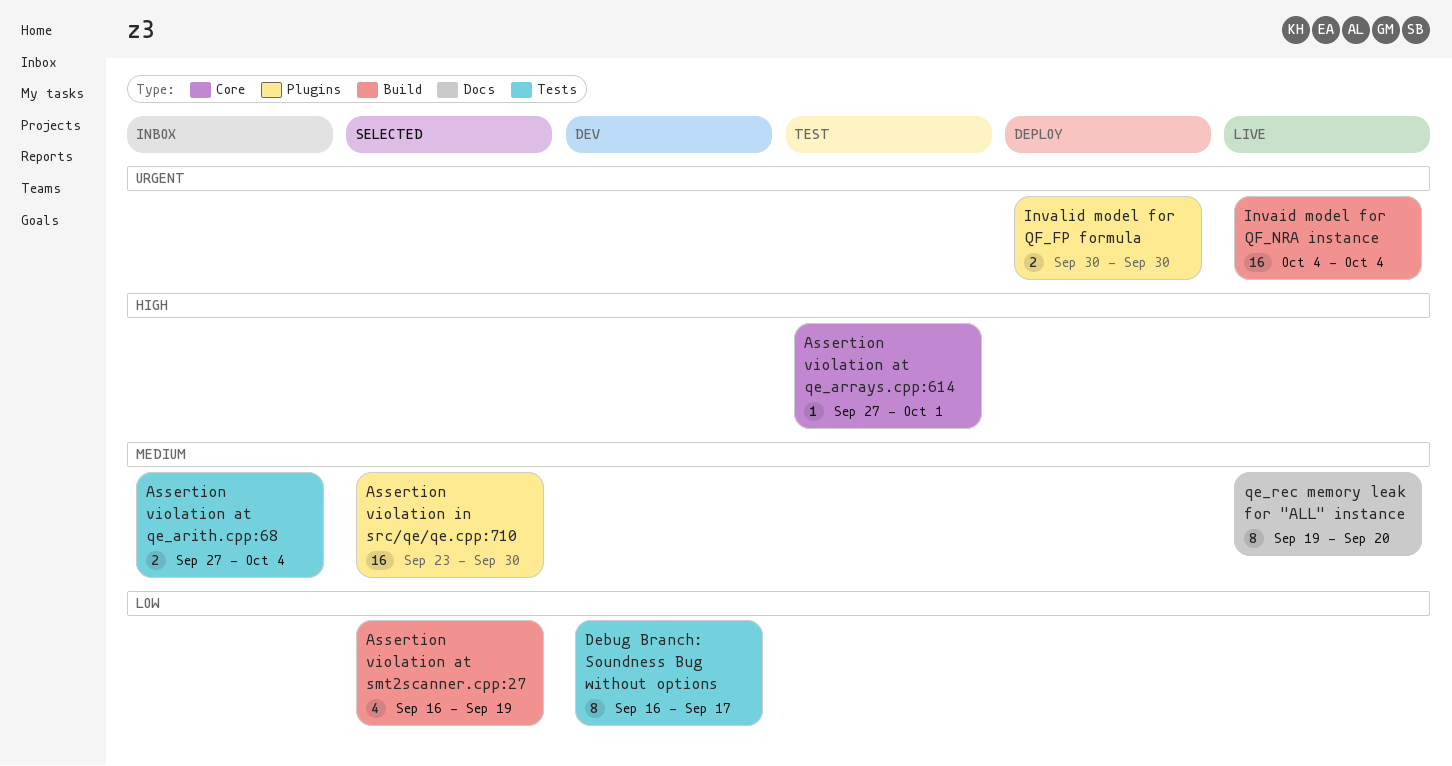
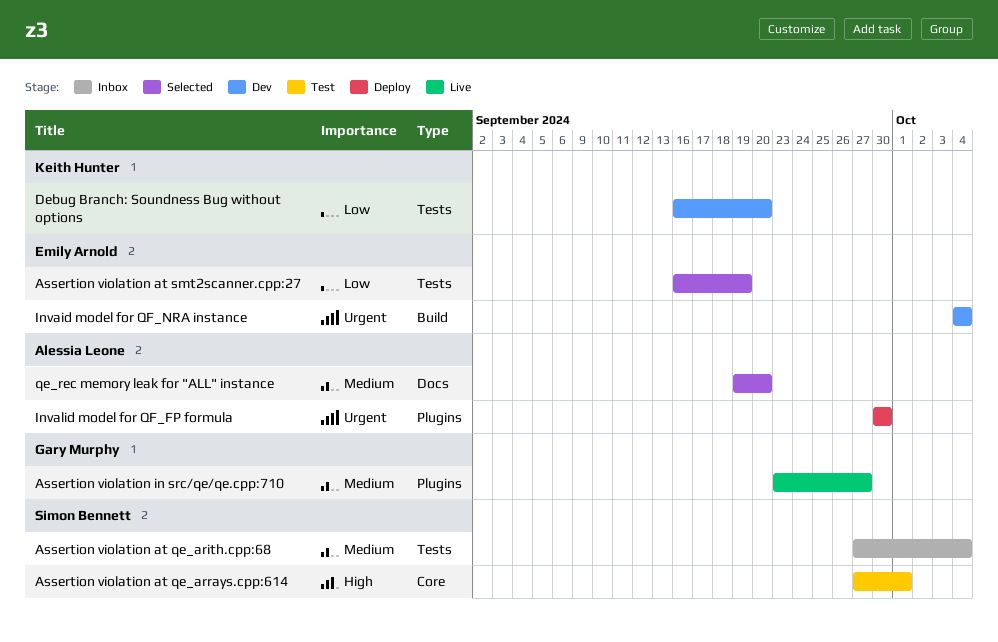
Assertion violation at smt2scanner.cpp:27, label: Build -> Tests
Assertion violation in src/qe/qe.cpp:710, status: Selected -> Live
Assertion violation in src/qe/qe.cpp:710, due: Sep 30 -> Sep 27
Debug Branch: Soundness Bug without options, due: Sep 17 -> Sep 20
Invaid model for QF_NRA instance, status: Live -> Dev
qe_rec memory leak for "ALL" instance, status: Live -> Selected

